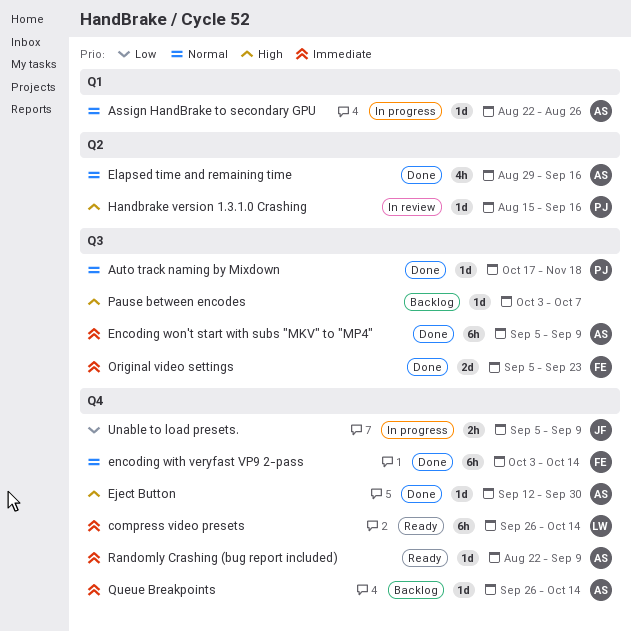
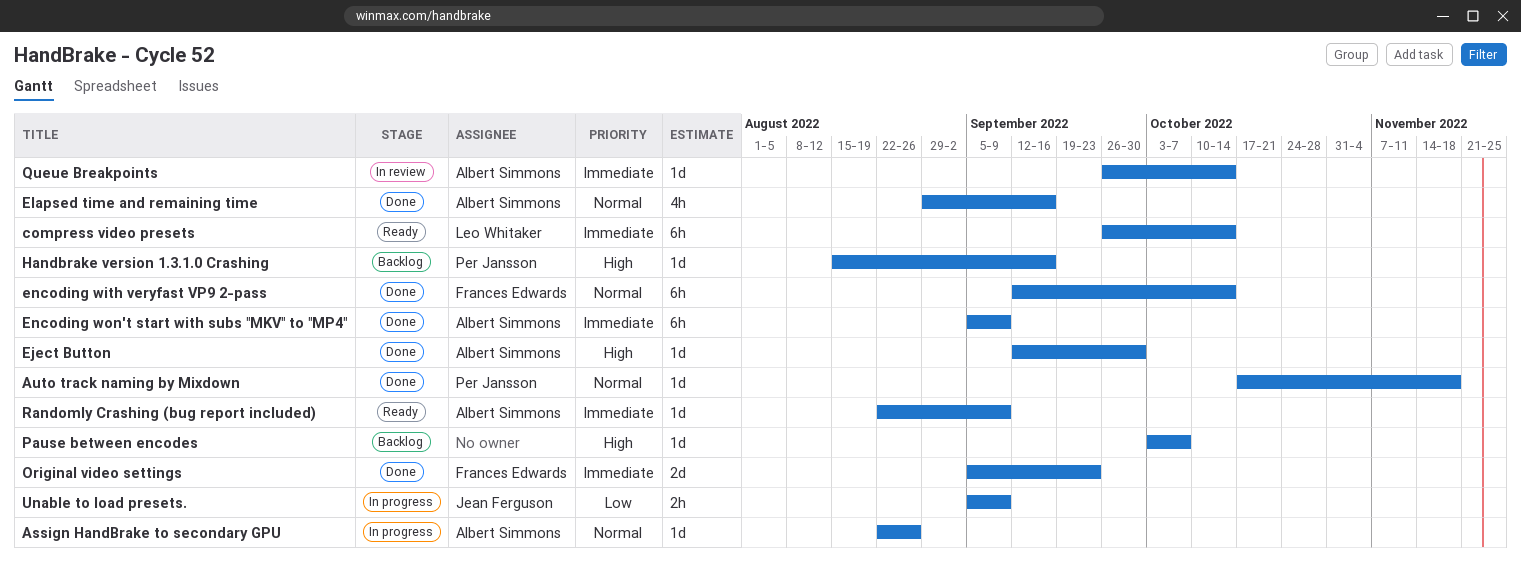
encoding with veryfast VP9 2-pass, start: Oct 3 -> Sep 12
Handbrake version 1.3.1.0 Crashing, status: In review -> Backlog
Queue Breakpoints, status: Backlog -> In review

